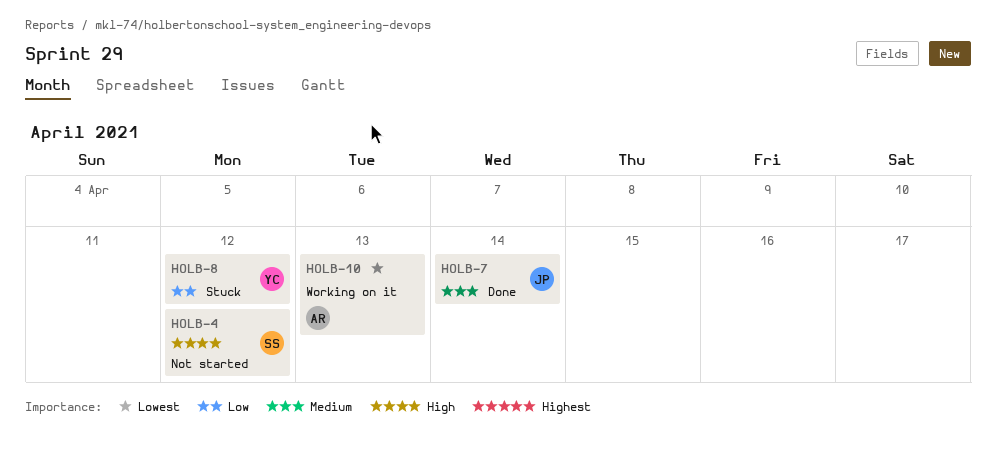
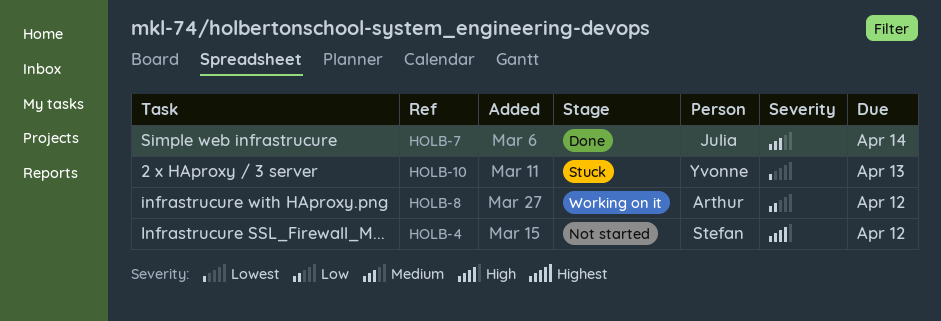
HOLB-8, status: Stuck -> Working on it
HOLB-8, owner: Yvonne -> Arthur
HOLB-10, status: Working on it -> Stuck
HOLB-10, owner: Arthur -> Yvonne

